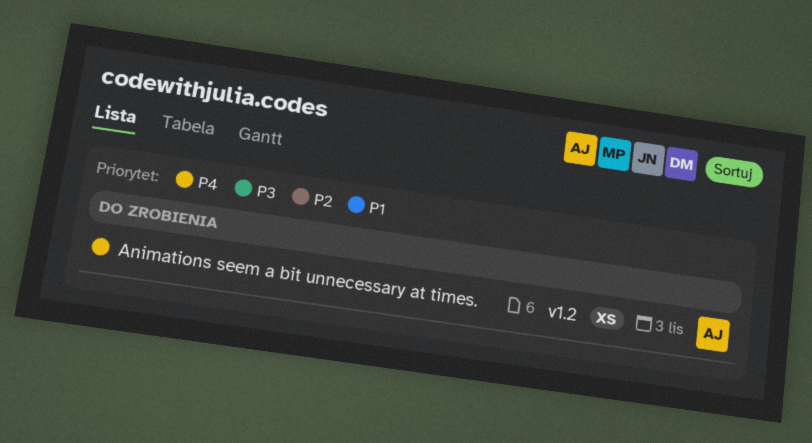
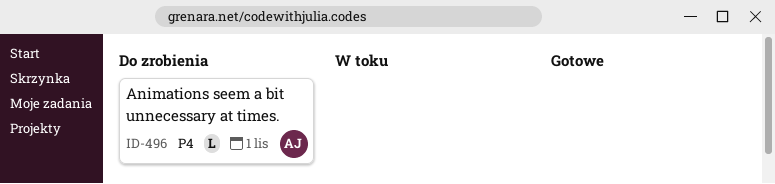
Animations seem a bit unnecessary at times., estimate: XS -> L
Animations seem a bit unnecessary at times., due: Nov 3 -> Nov 1

